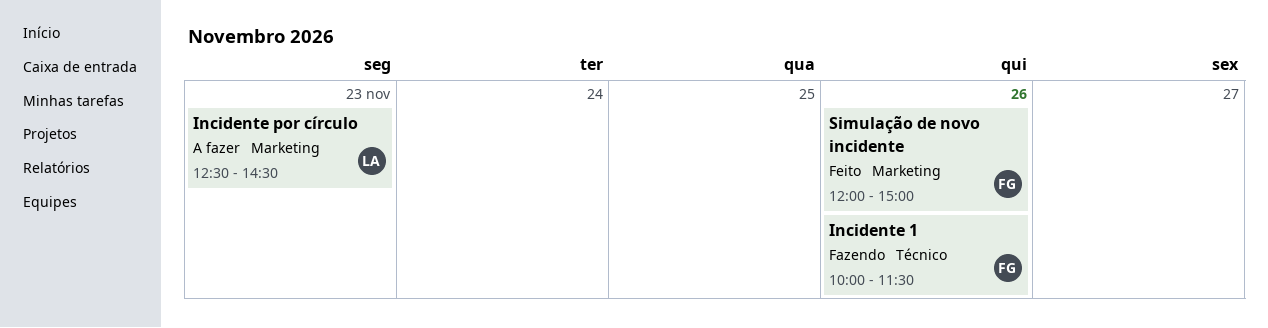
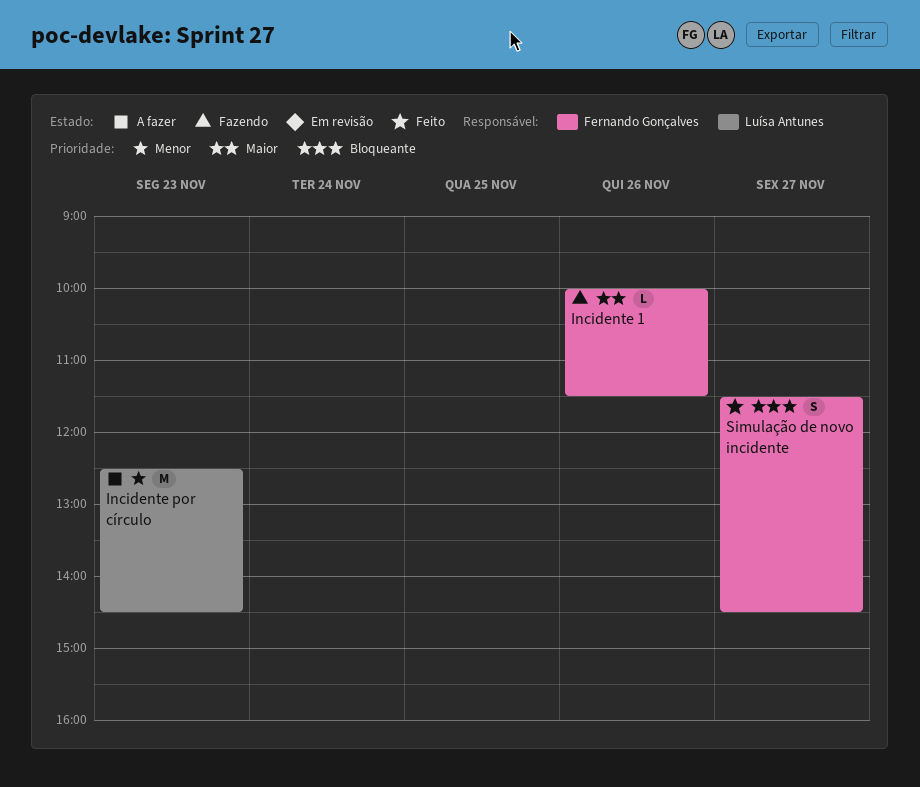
Simulação de novo incidente, day: Nov 26 -> Nov 27
Simulação de novo incidente, begins: 12:00 -> 11:30
Simulação de novo incidente, ends: 15:00 -> 14:30

